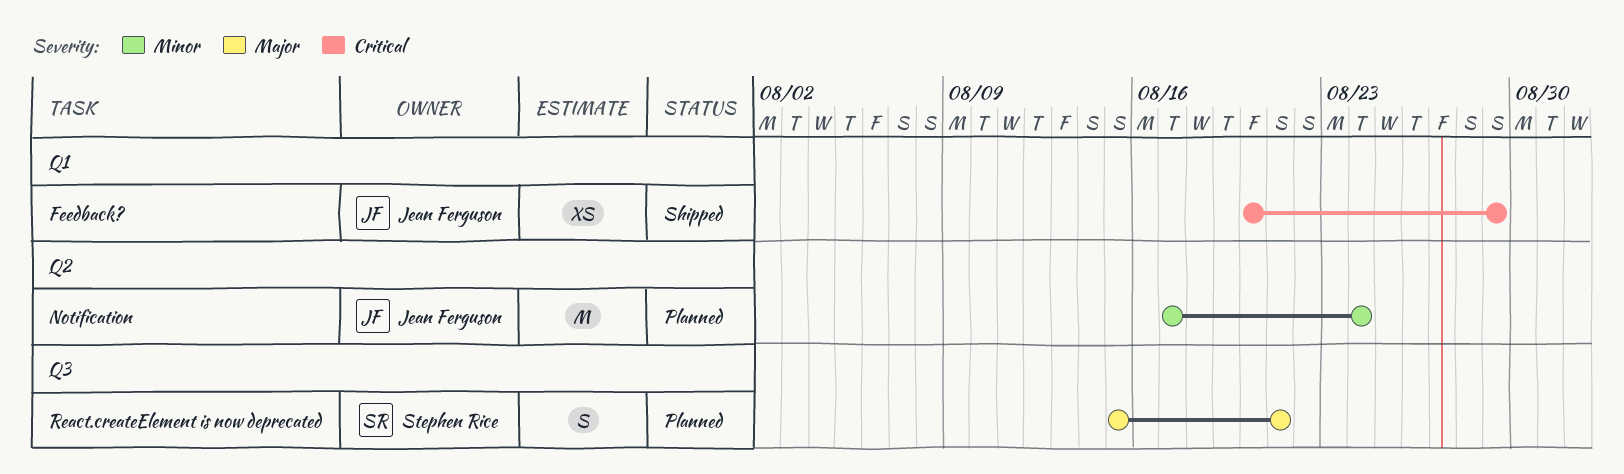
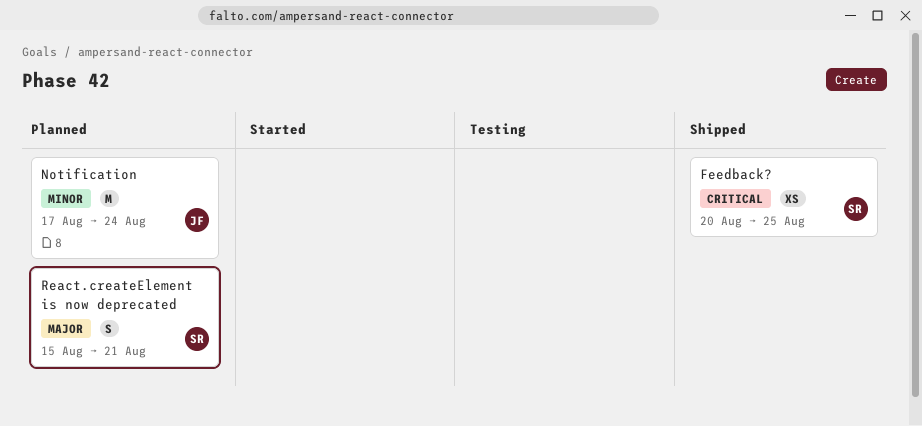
Feedback?, owner: Jean Ferguson -> Stephen Rice
Feedback?, due: Aug 29 -> Aug 25

